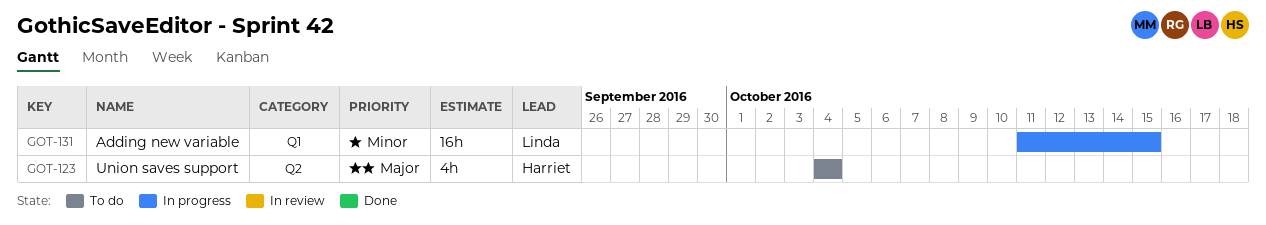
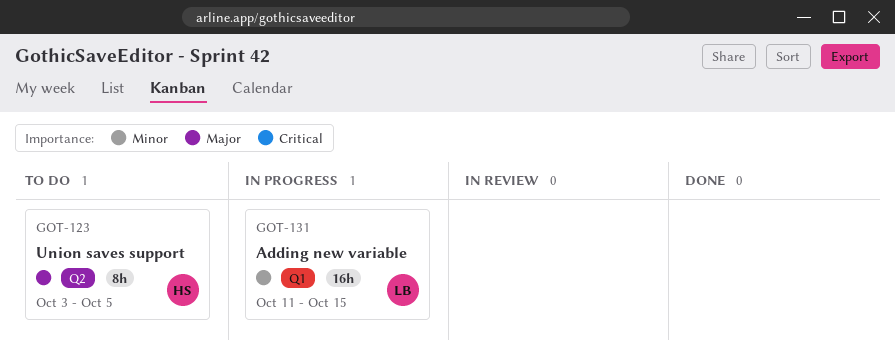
GOT-123, estimate: 4h -> 8h
GOT-123, start: Oct 4 -> Oct 3
GOT-123, due: Oct 4 -> Oct 5

